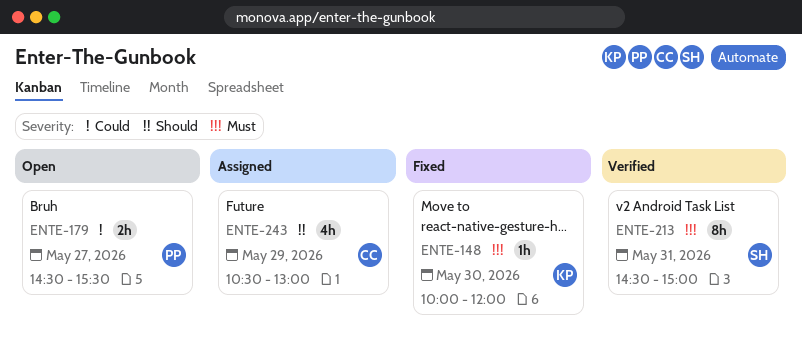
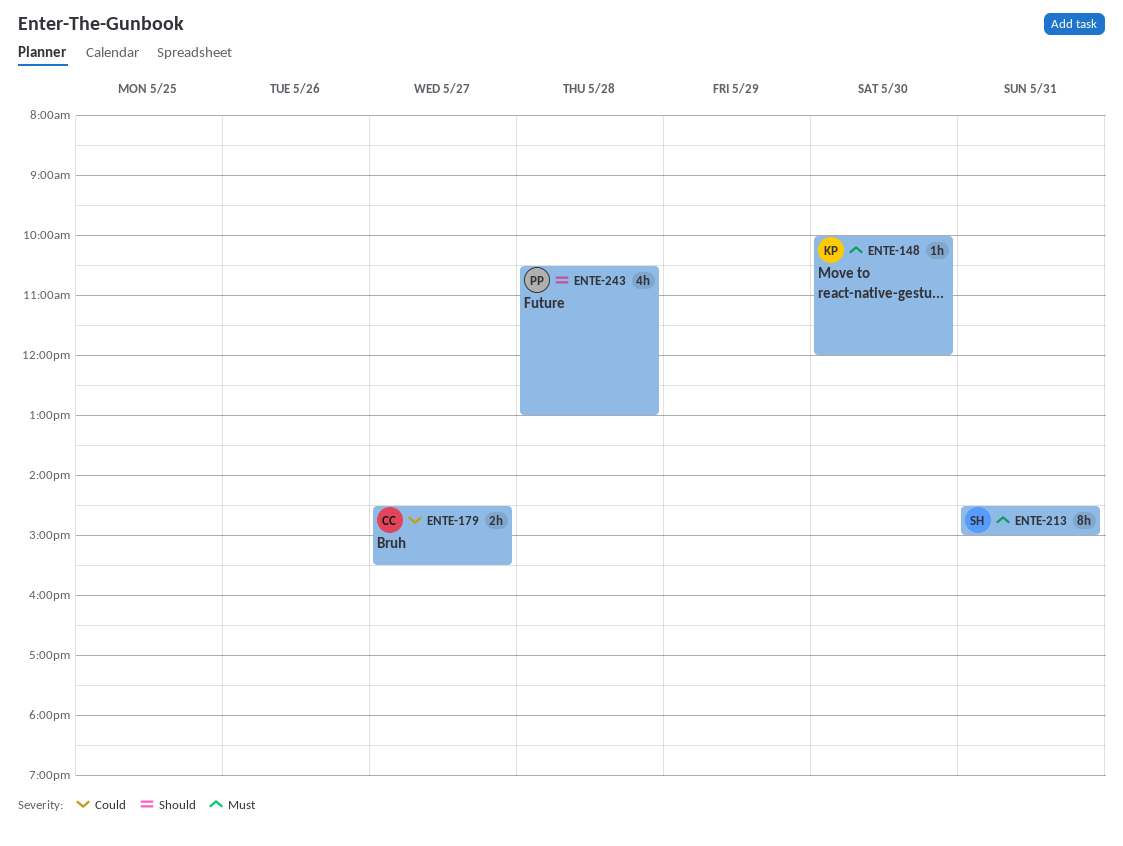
ENTE-179, owner: PP -> CC
ENTE-243, owner: CC -> PP
ENTE-243, day: May 29 -> May 28

